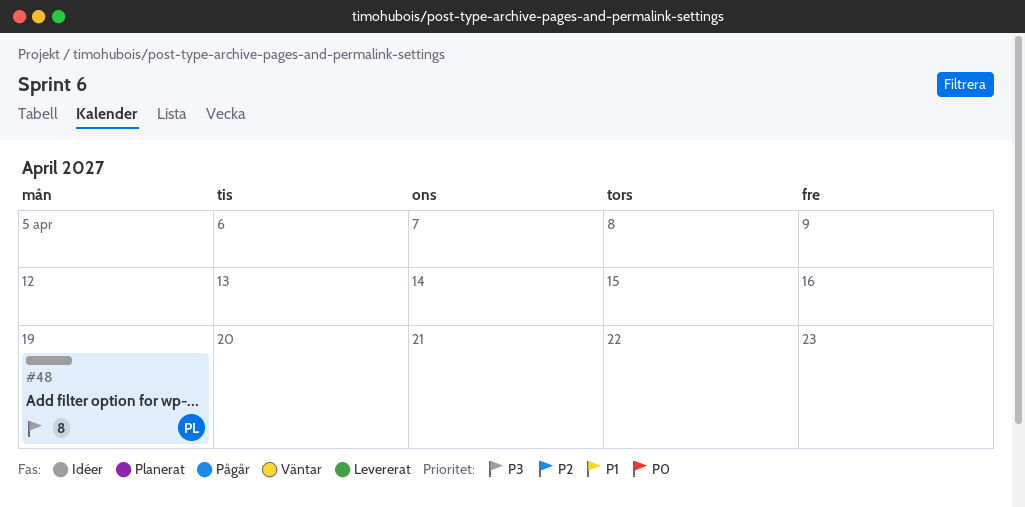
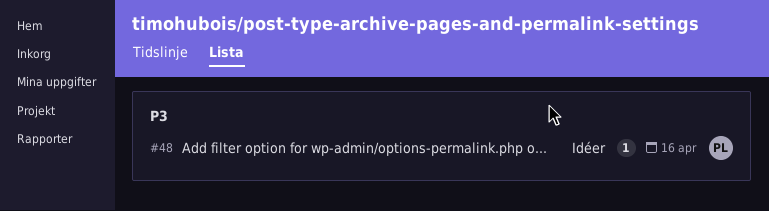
#48, estimate: 8 -> 1
#48, due: Apr 19 -> Apr 16

